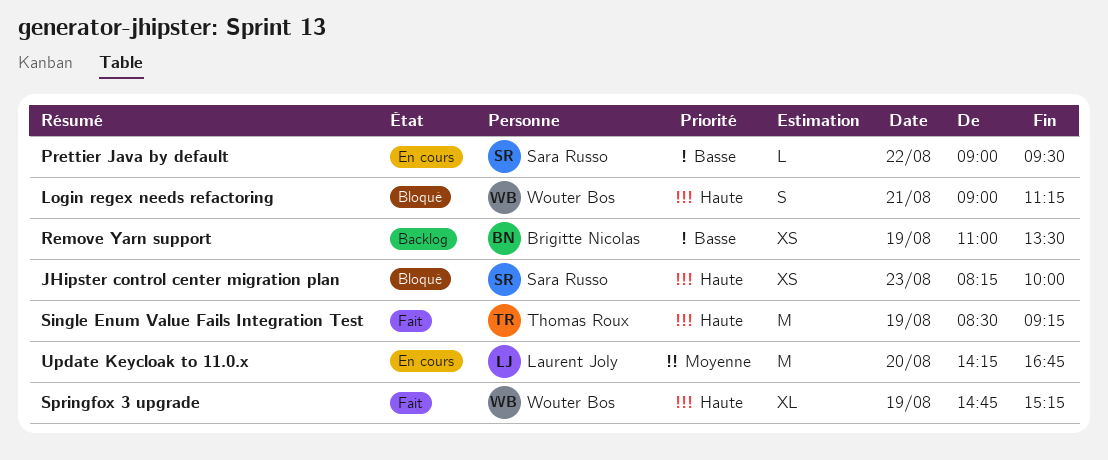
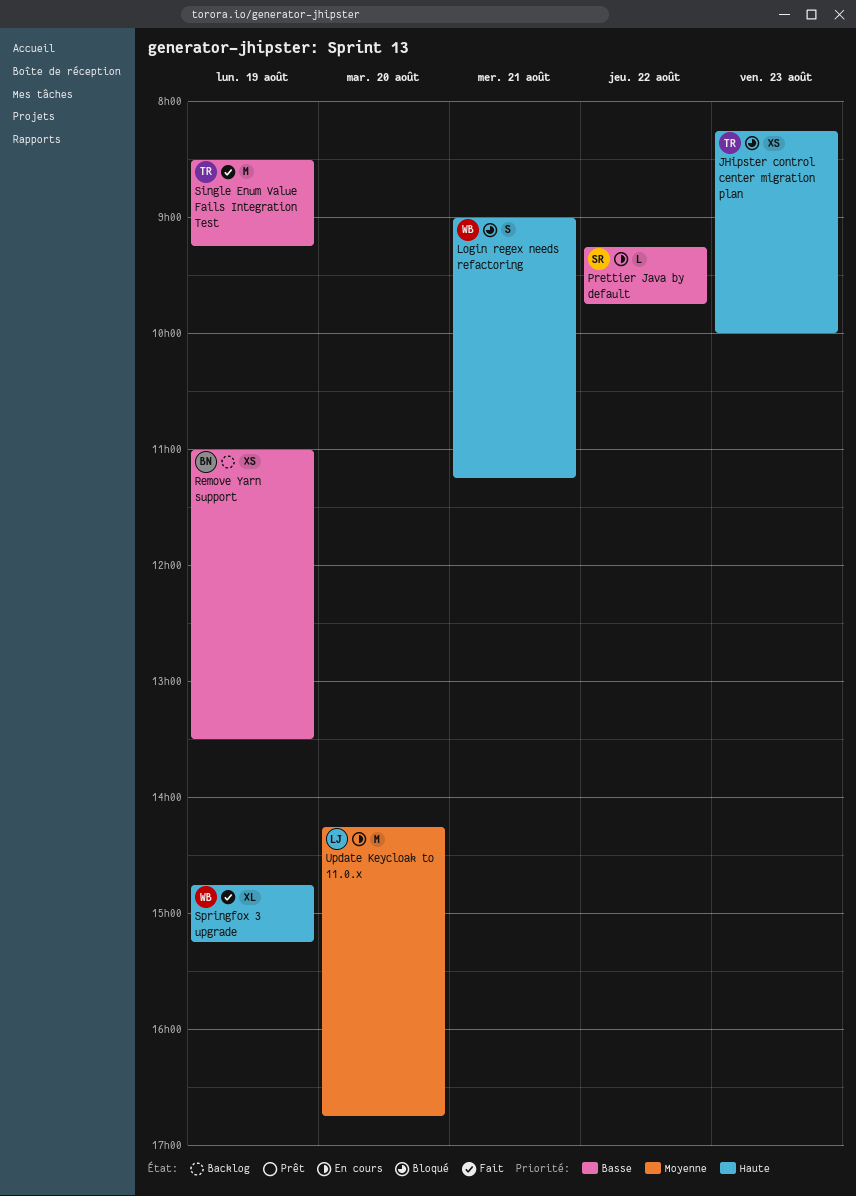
JHipster control center migration plan, owner: Sara Russo -> Thomas Roux
Prettier Java by default, begins: 09:00 -> 09:15
Prettier Java by default, ends: 09:30 -> 09:45
Single Enum Value Fails Integration Test, priority: Haute -> Basse

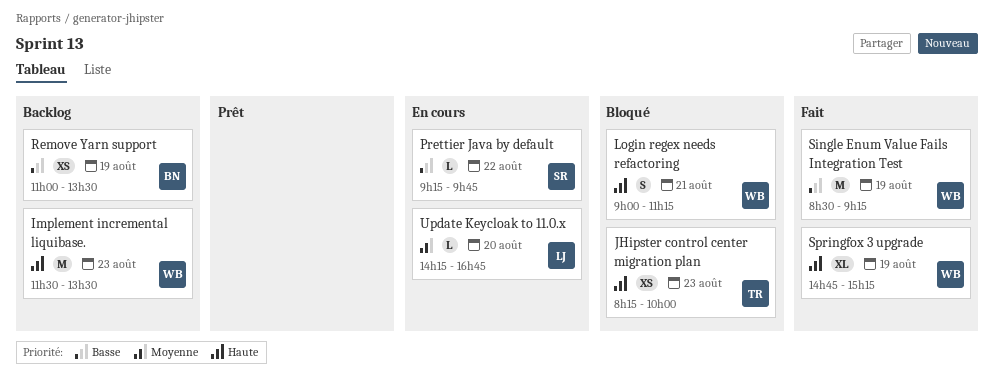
Implement incremental liquibase.: none -> present
Single Enum Value Fails Integration Test, owner: TR -> WB
Update Keycloak to 11.0.x, estimate: M -> L

